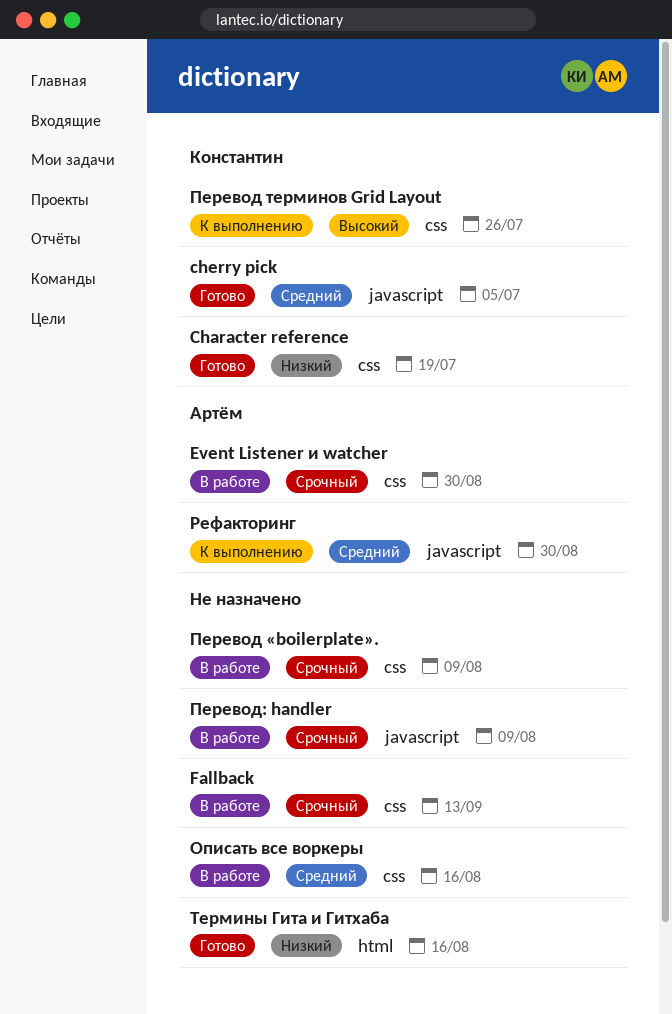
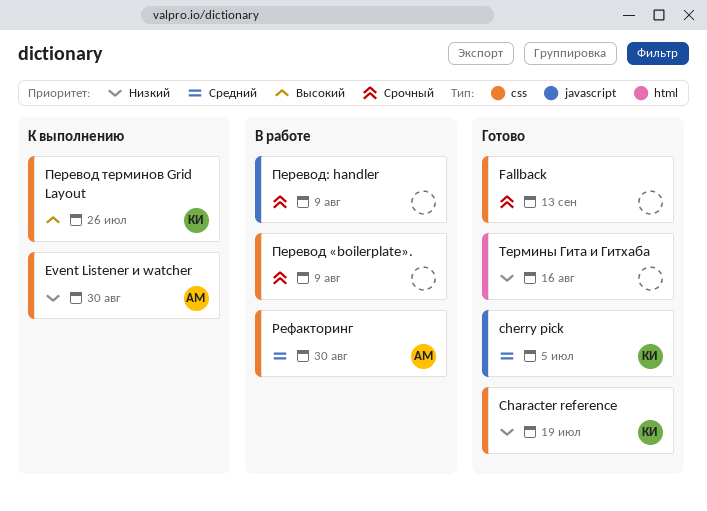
Event Listener и watcher, status: В работе -> К выполнению
Event Listener и watcher, priority: Срочный -> Низкий
Fallback, status: В работе -> Готово
Описать все воркеры: present -> none
Рефакторинг, status: К выполнению -> В работе
Рефакторинг, label: javascript -> css

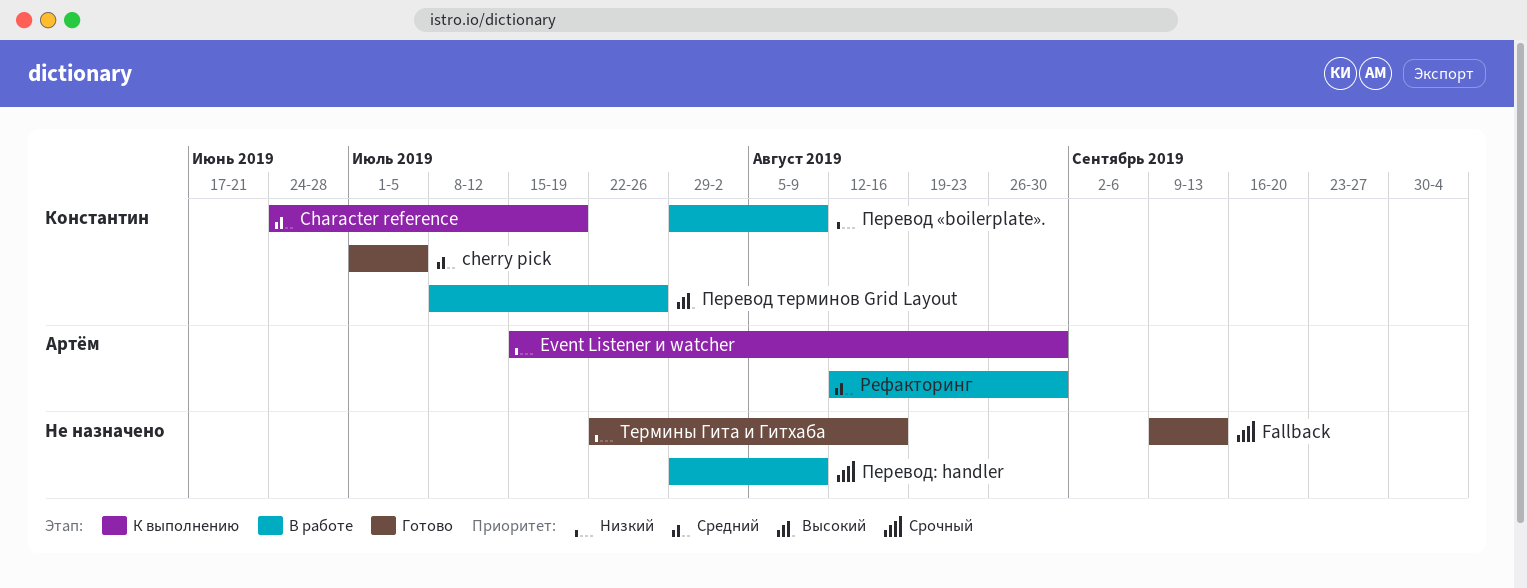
Перевод «boilerplate»., owner: none -> Константин
Перевод «boilerplate»., priority: Срочный -> Низкий
Перевод терминов Grid Layout, status: К выполнению -> В работе
Сharacter reference, status: Готово -> К выполнению
Сharacter reference, priority: Низкий -> Средний

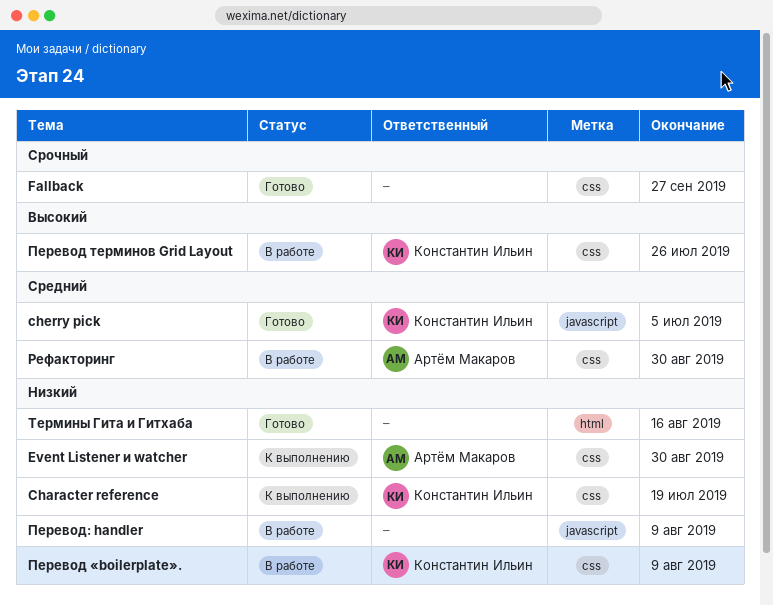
Fallback, due: Sep 13 -> Sep 27
Перевод: handler, priority: Срочный -> Низкий
Сharacter reference, priority: Средний -> Низкий

